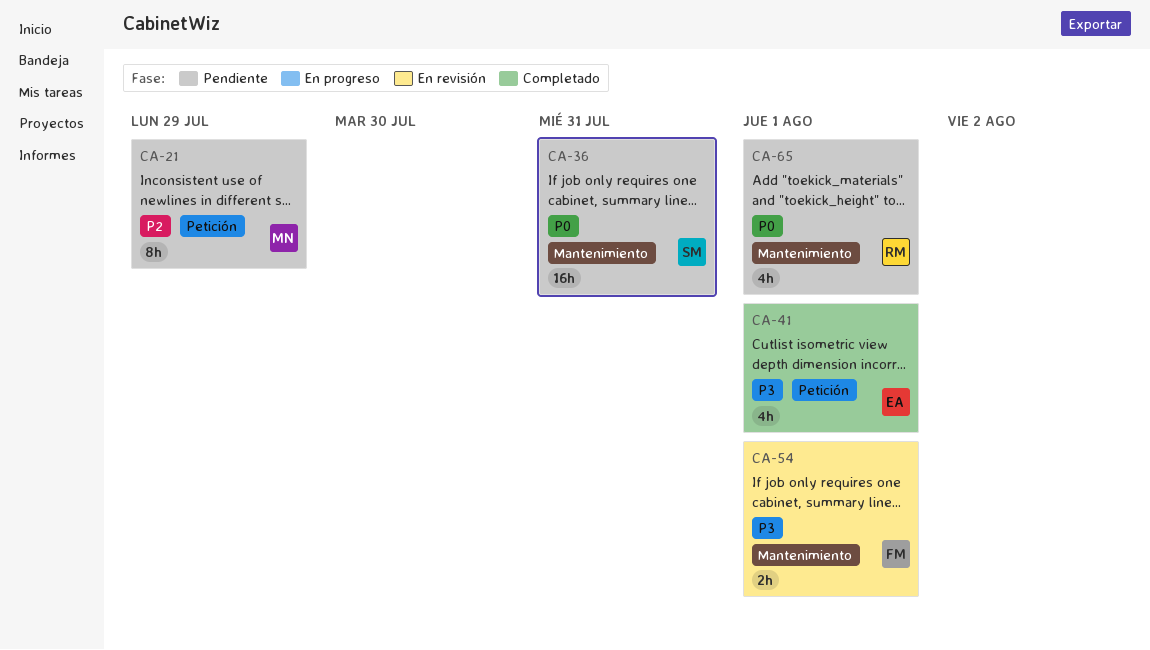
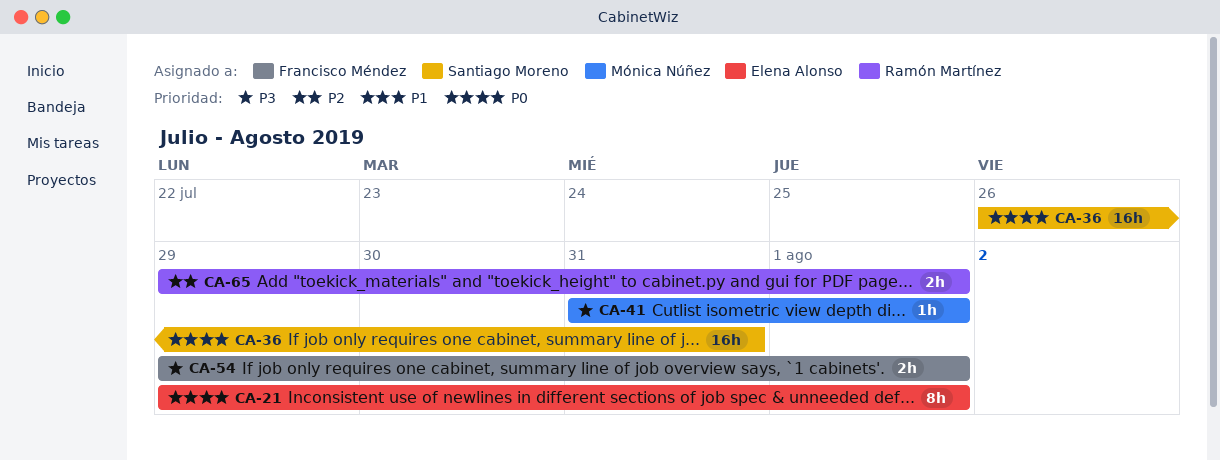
CA-21, owner: Mónica Núñez -> Elena Alonso
CA-21, priority: P2 -> P0
CA-21, due: Jul 29 -> Aug 1
CA-41, owner: Elena Alonso -> Mónica Núñez
CA-41, estimate: 4h -> 1h
CA-65, priority: P0 -> P2
CA-65, estimate: 4h -> 2h

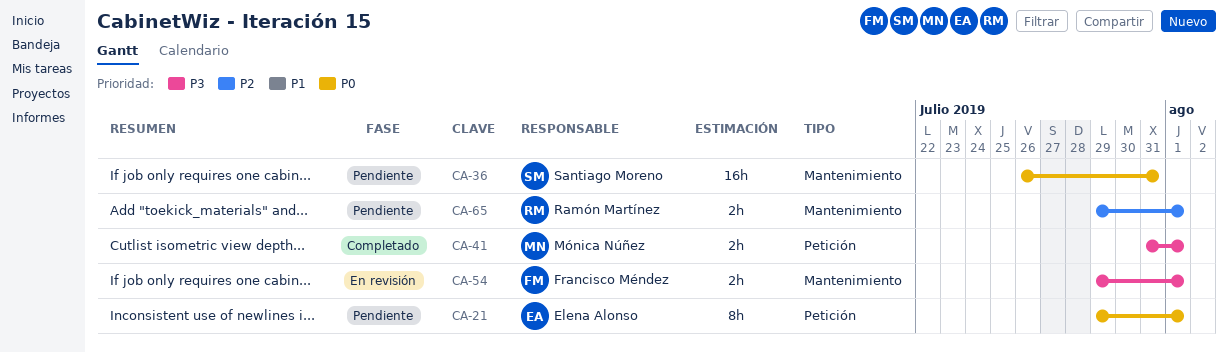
CA-41, estimate: 1h -> 2h

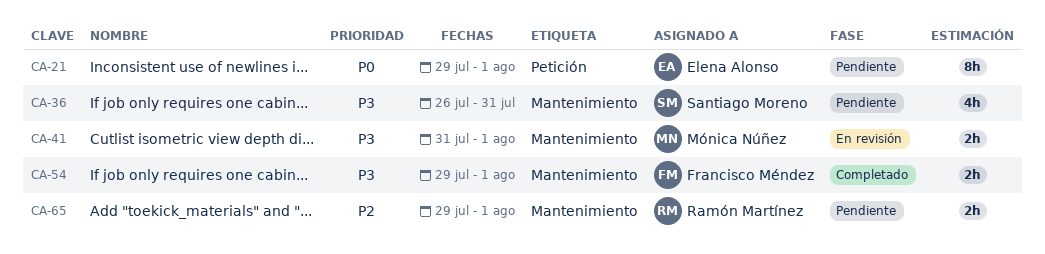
CA-36, priority: P0 -> P3
CA-36, estimate: 16h -> 4h
CA-41, status: Completado -> En revisión
CA-41, label: Petición -> Mantenimiento
CA-54, status: En revisión -> Completado

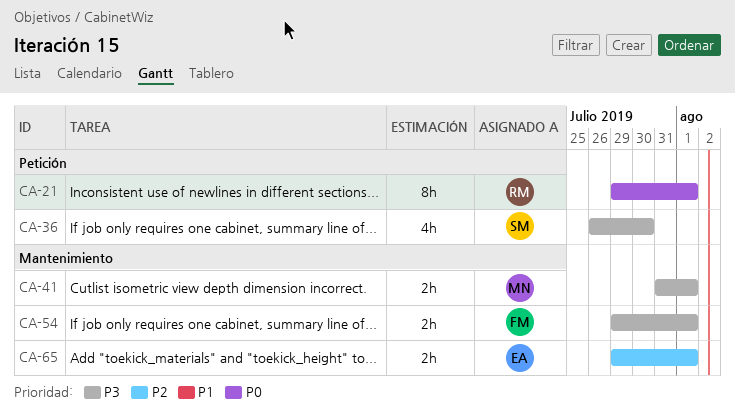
CA-21, owner: Elena Alonso -> Ramón Martínez
CA-36, label: Mantenimiento -> Petición
CA-36, due: Jul 31 -> Jul 30
CA-65, owner: Ramón Martínez -> Elena Alonso

